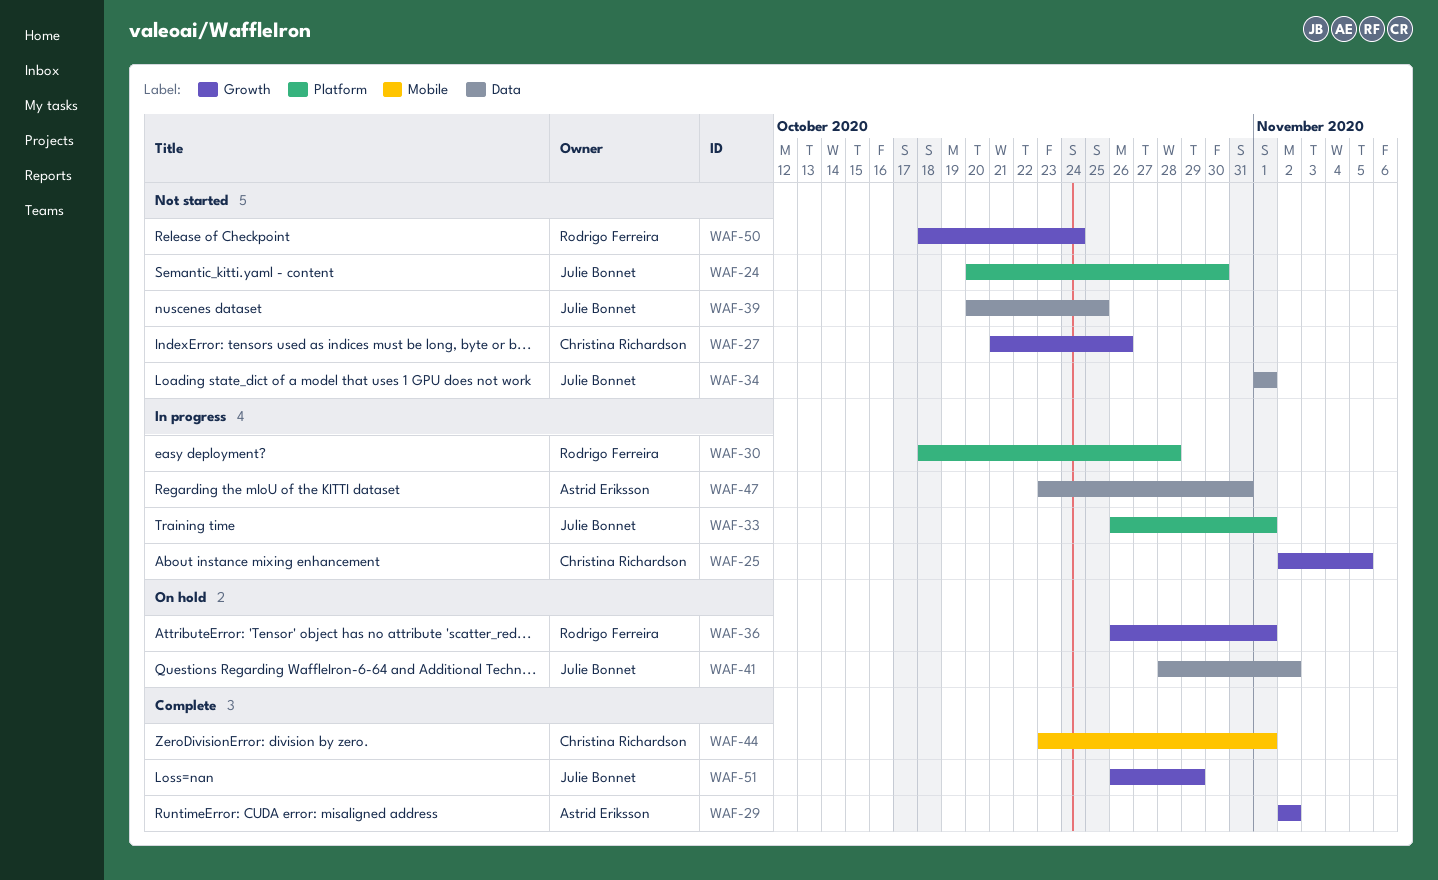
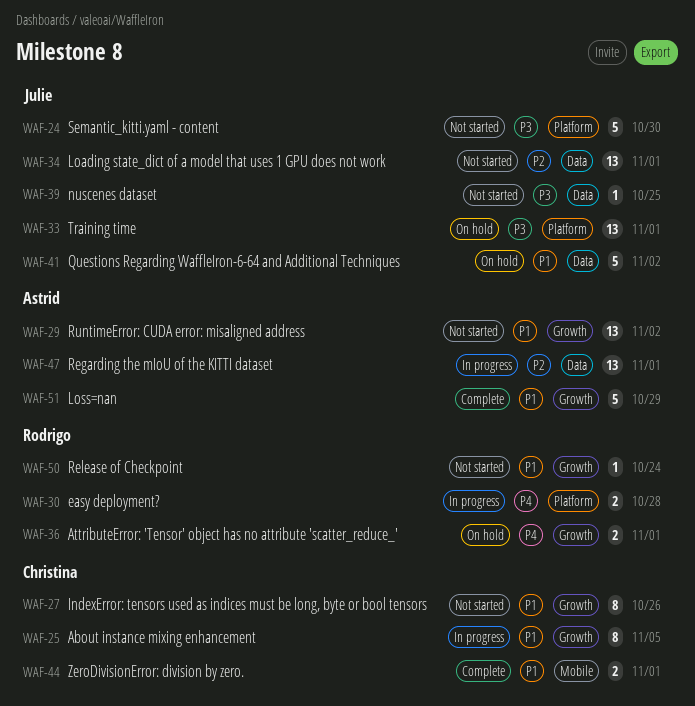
WAF-29, status: Complete -> Not started
WAF-33, status: In progress -> On hold
WAF-47, due: Oct 31 -> Nov 1
WAF-51, owner: Julie Bonnet -> Astrid Eriksson

